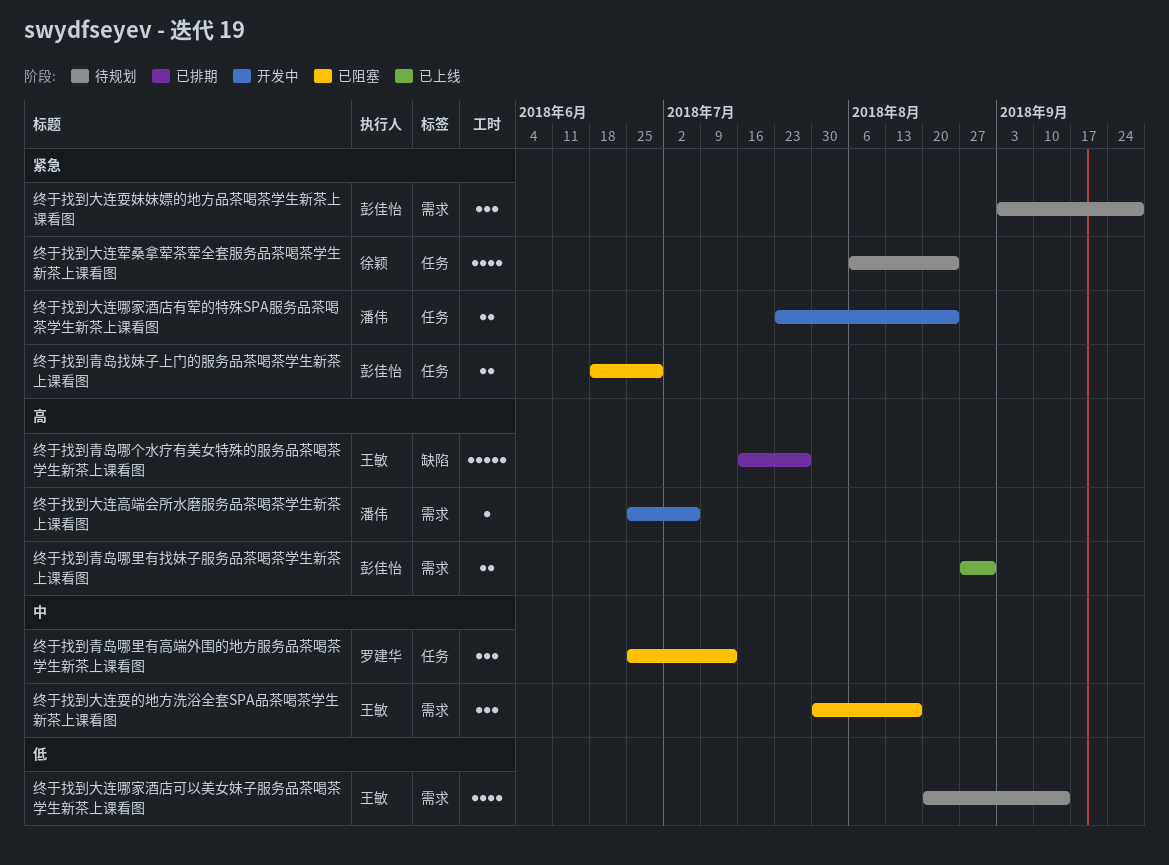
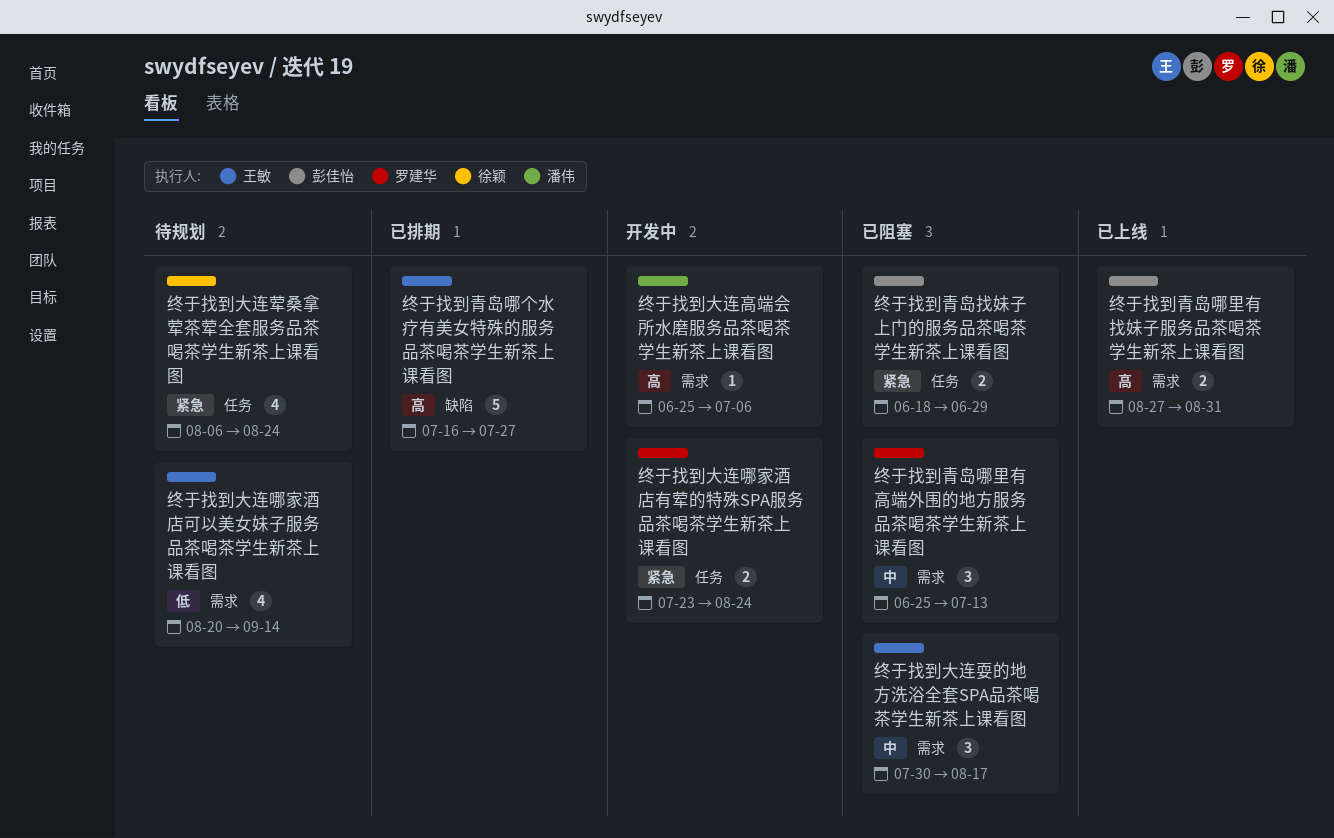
终于找到大连哪家酒店有荤的特殊SPA服务品茶喝茶学生新茶上课看图, owner: 潘伟 -> 罗建华
终于找到大连耍妹妹嫖的地方品茶喝茶学生新茶上课看图: present -> none
终于找到青岛哪里有高端外围的地方服务品茶喝茶学生新茶上课看图, label: 任务 -> 需求

